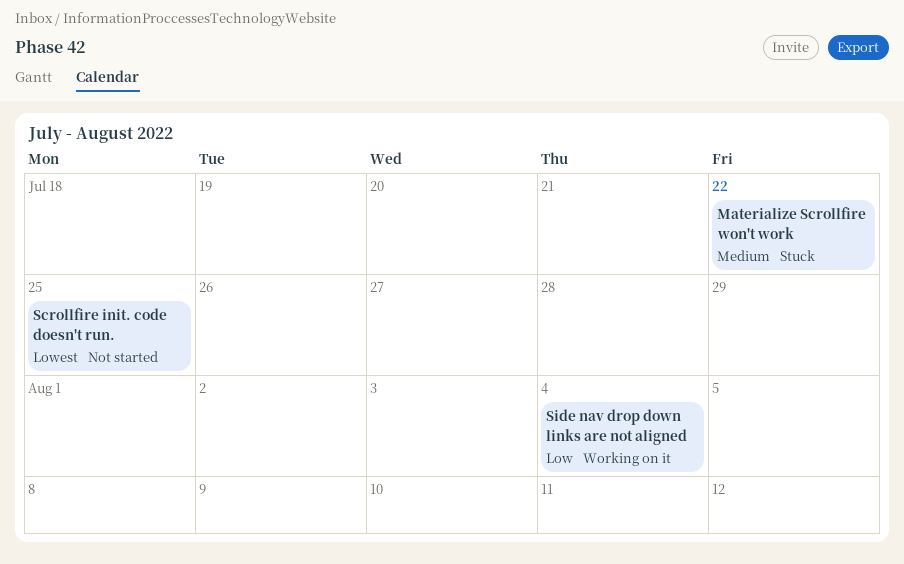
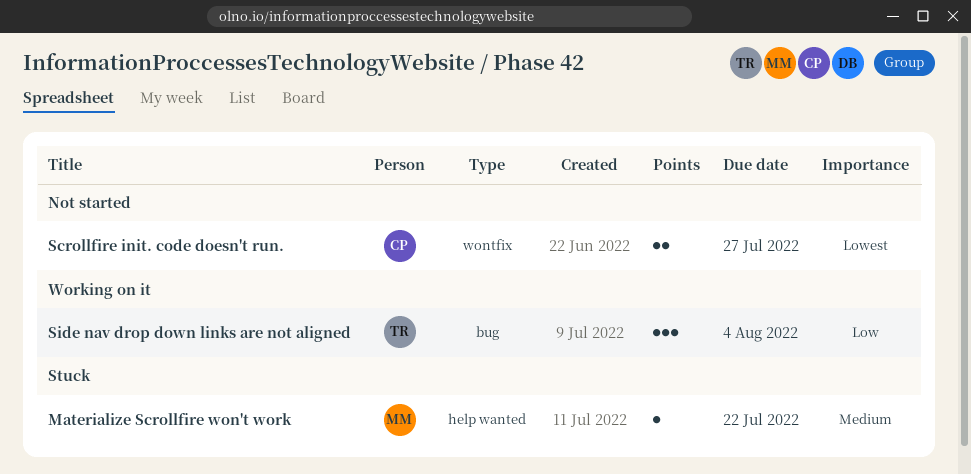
Scrollfire init. code doesn't run., due: Jul 25 -> Jul 27

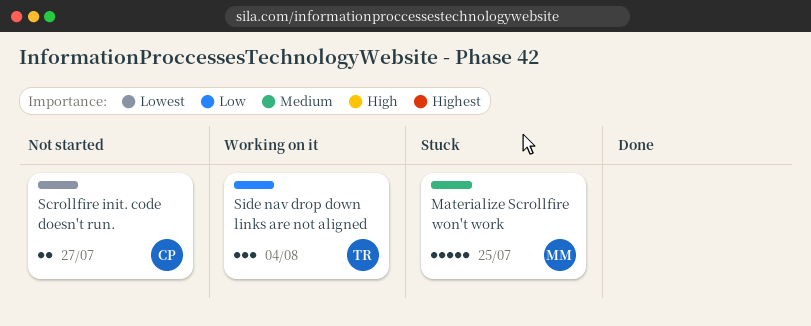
Materialize Scrollfire won't work, estimate: 1 -> 5
Materialize Scrollfire won't work, due: Jul 22 -> Jul 25

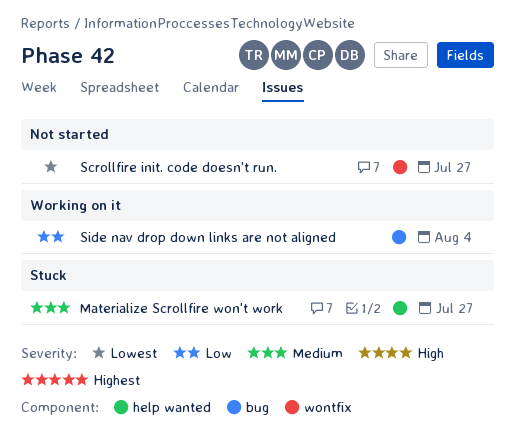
Materialize Scrollfire won't work, due: Jul 25 -> Jul 27

